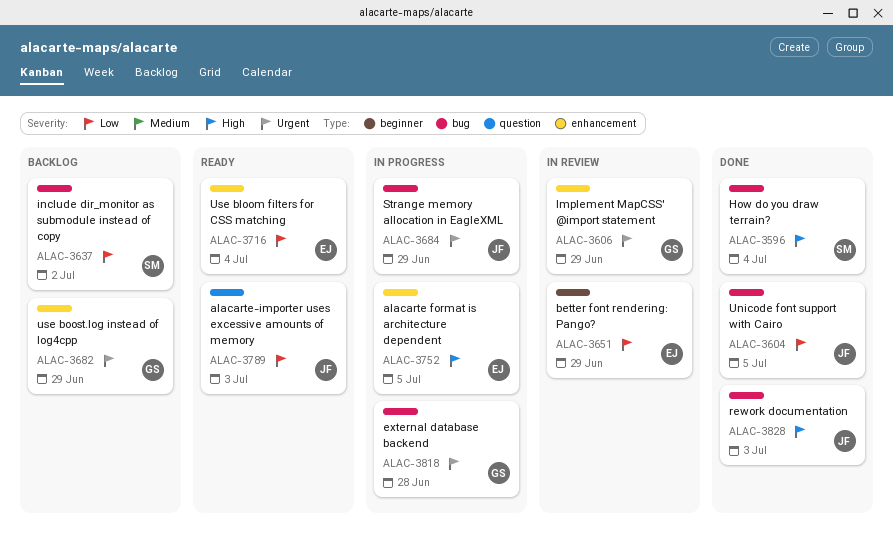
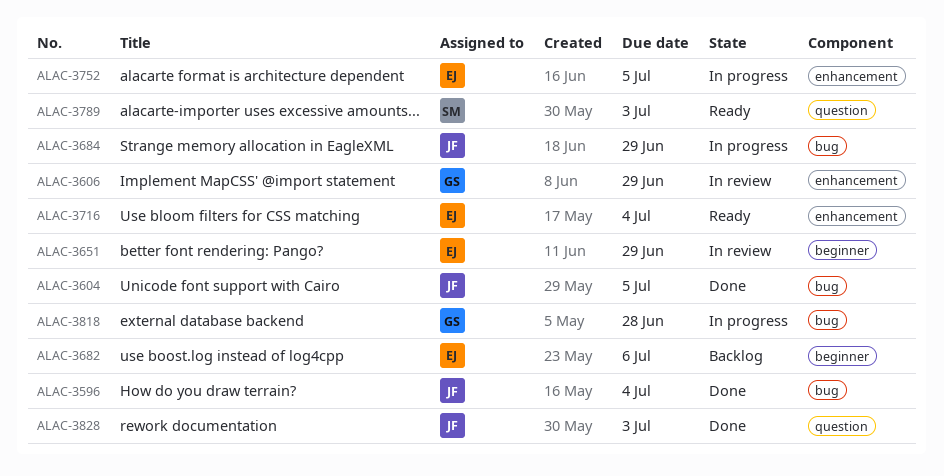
ALAC-3596, owner: SM -> JF
ALAC-3637: present -> none
ALAC-3682, owner: GS -> EJ
ALAC-3682, label: enhancement -> beginner
ALAC-3682, due: Jun 29 -> Jul 6
ALAC-3789, owner: JF -> SM
ALAC-3828, label: bug -> question

